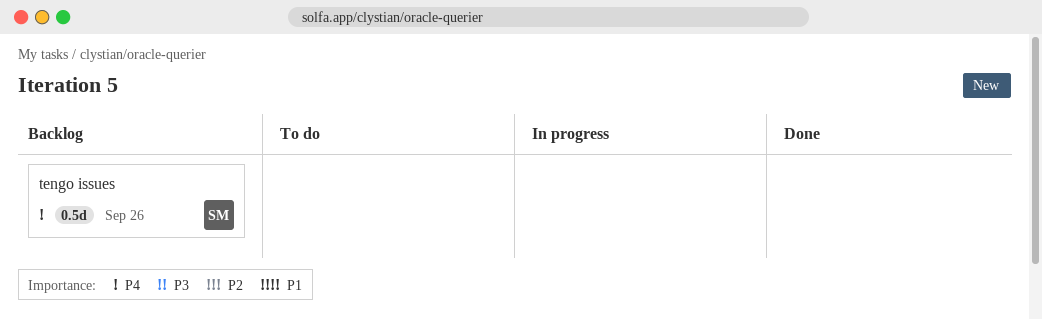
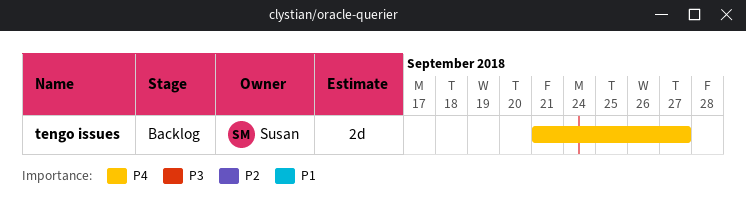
tengo issues, estimate: 0.5d -> 2d
tengo issues, due: Sep 26 -> Sep 27

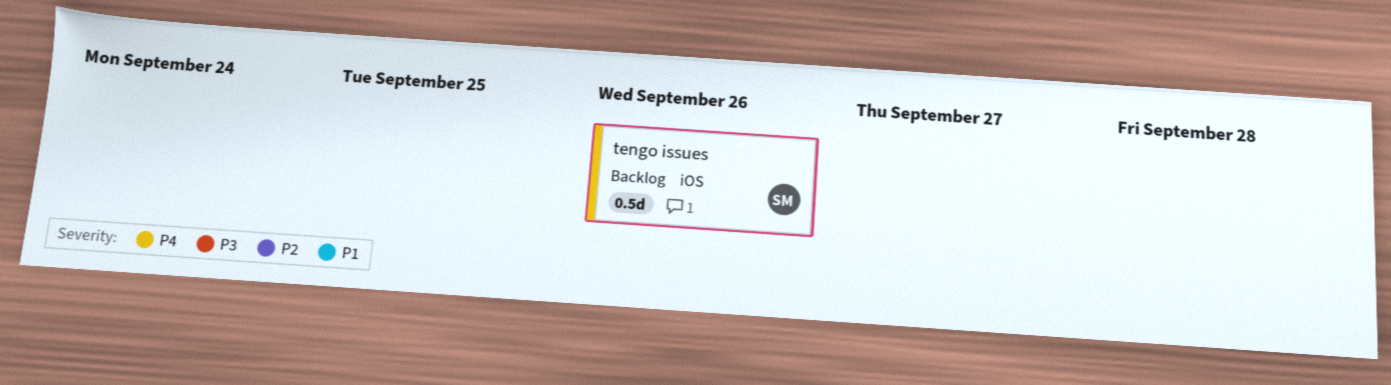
tengo issues, estimate: 2d -> 0.5d
tengo issues, due: Sep 27 -> Sep 26

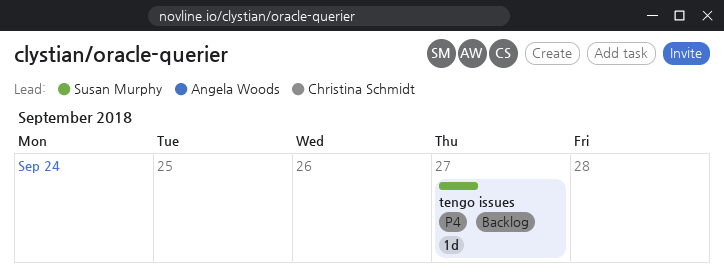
tengo issues, estimate: 0.5d -> 1d
tengo issues, due: Sep 26 -> Sep 27

